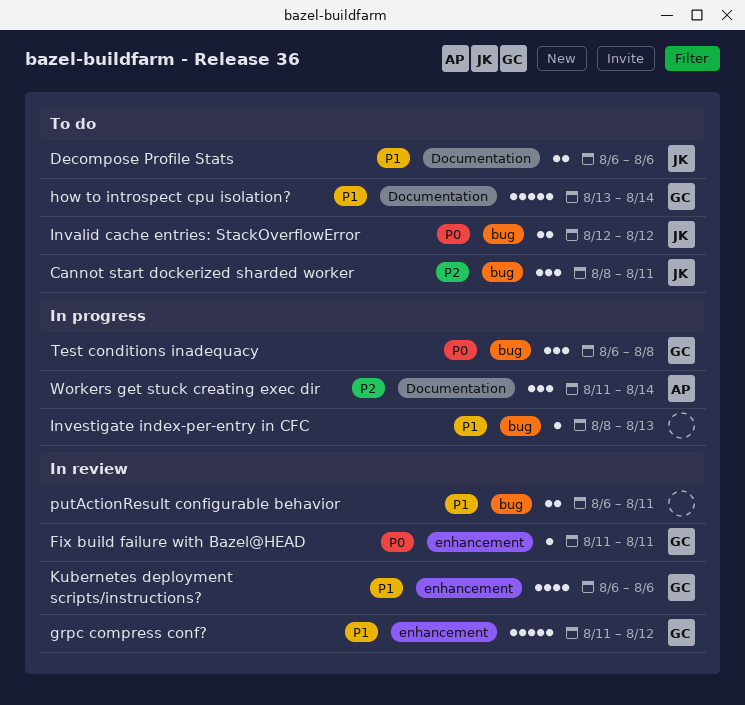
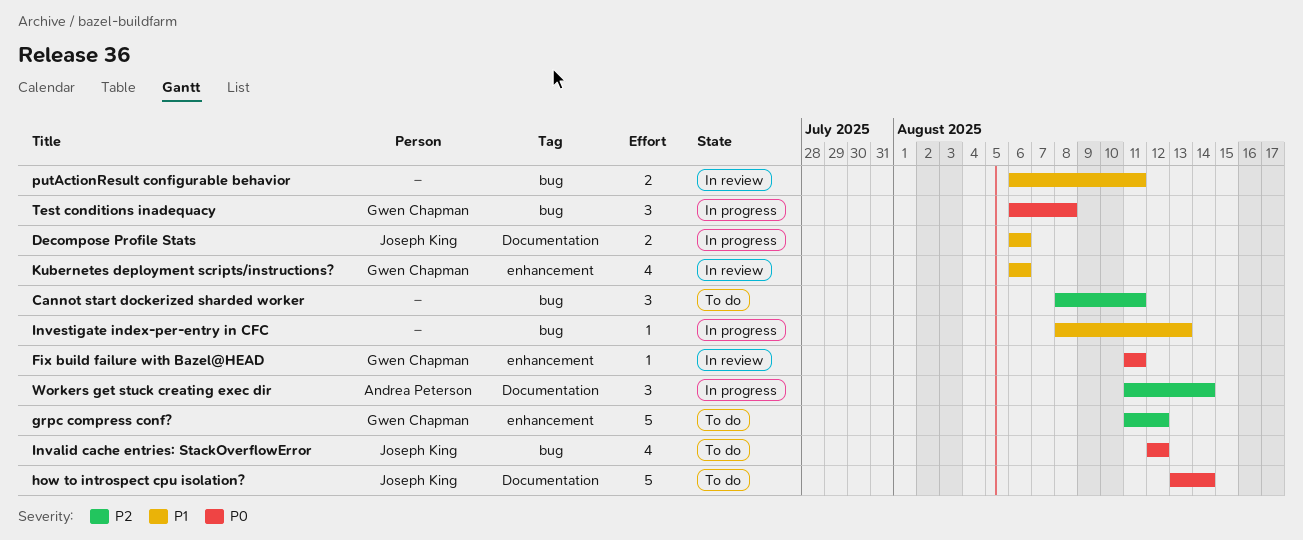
Cannot start dockerized sharded worker, owner: Joseph King -> none
Decompose Profile Stats, status: To do -> In progress
grpc compress conf?, status: In review -> To do
grpc compress conf?, priority: P1 -> P2
how to introspect cpu isolation?, owner: Gwen Chapman -> Joseph King
how to introspect cpu isolation?, priority: P1 -> P0
Invalid cache entries: StackOverflowError, estimate: 2 -> 4

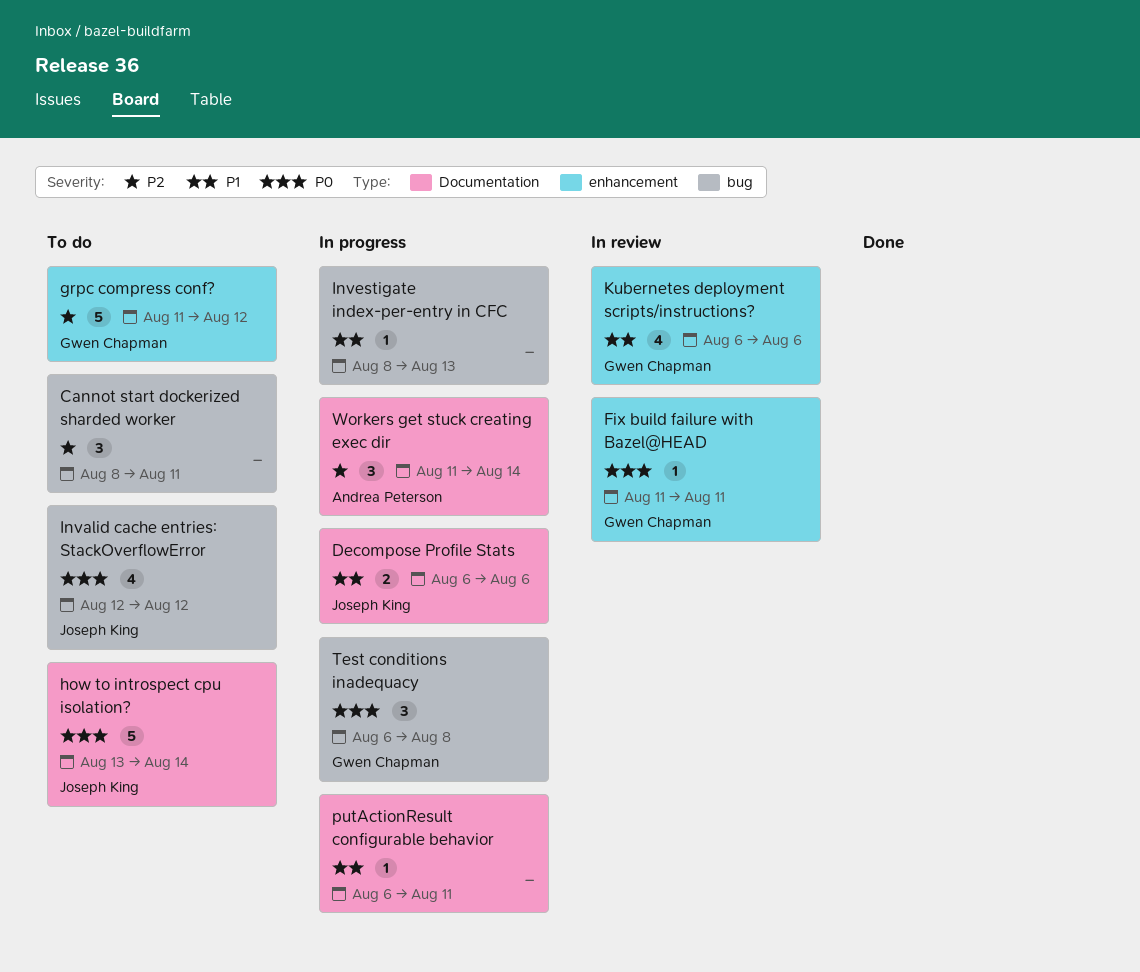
putActionResult configurable behavior, status: In review -> In progress
putActionResult configurable behavior, label: bug -> Documentation
putActionResult configurable behavior, estimate: 2 -> 1

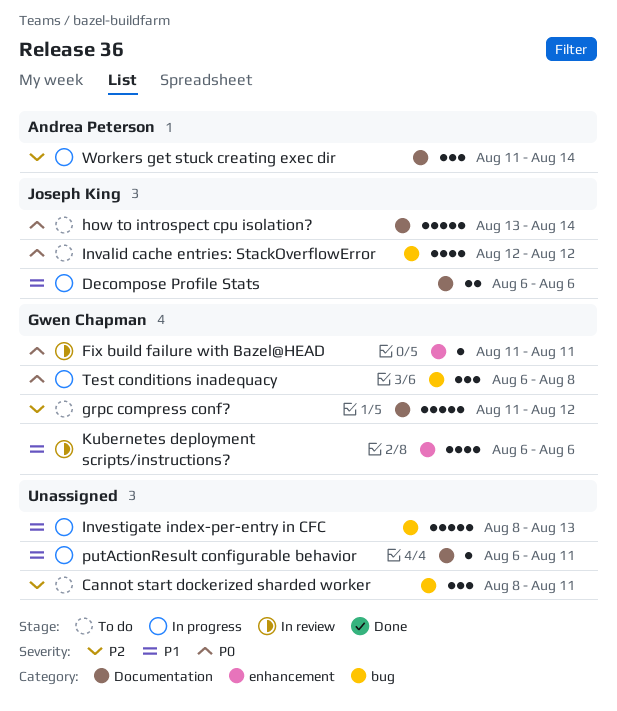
grpc compress conf?, label: enhancement -> Documentation
Investigate index-per-entry in CFC, estimate: 1 -> 5

